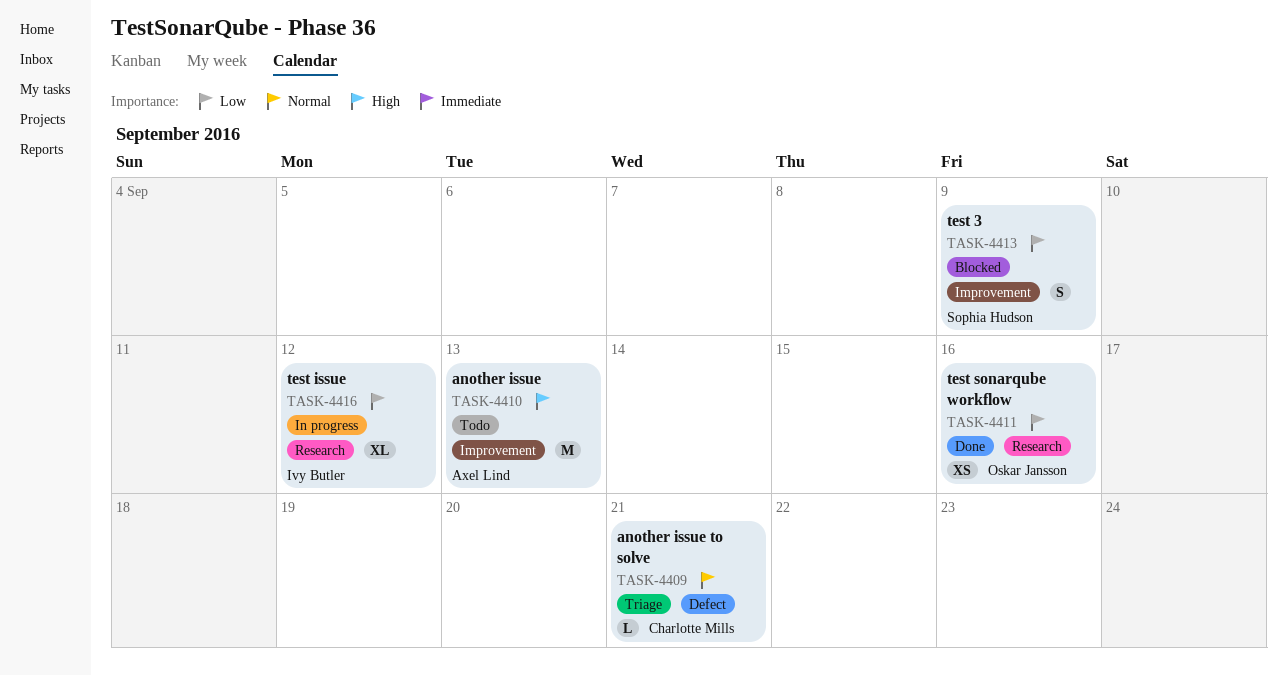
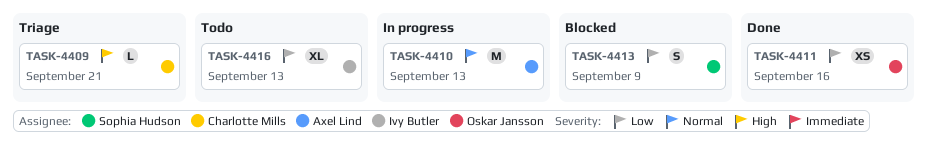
TASK-4409, priority: Normal -> High
TASK-4410, status: Todo -> In progress
TASK-4410, priority: High -> Normal
TASK-4416, status: In progress -> Todo
TASK-4416, due: Sep 12 -> Sep 13

